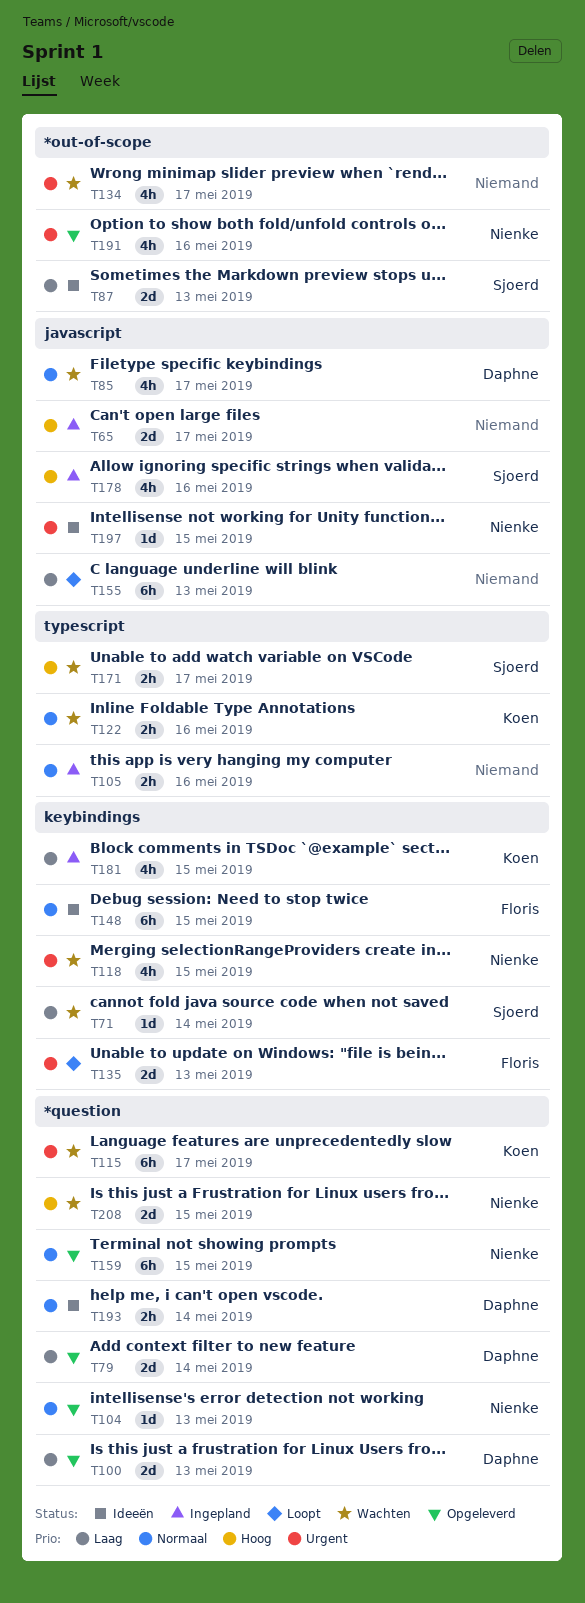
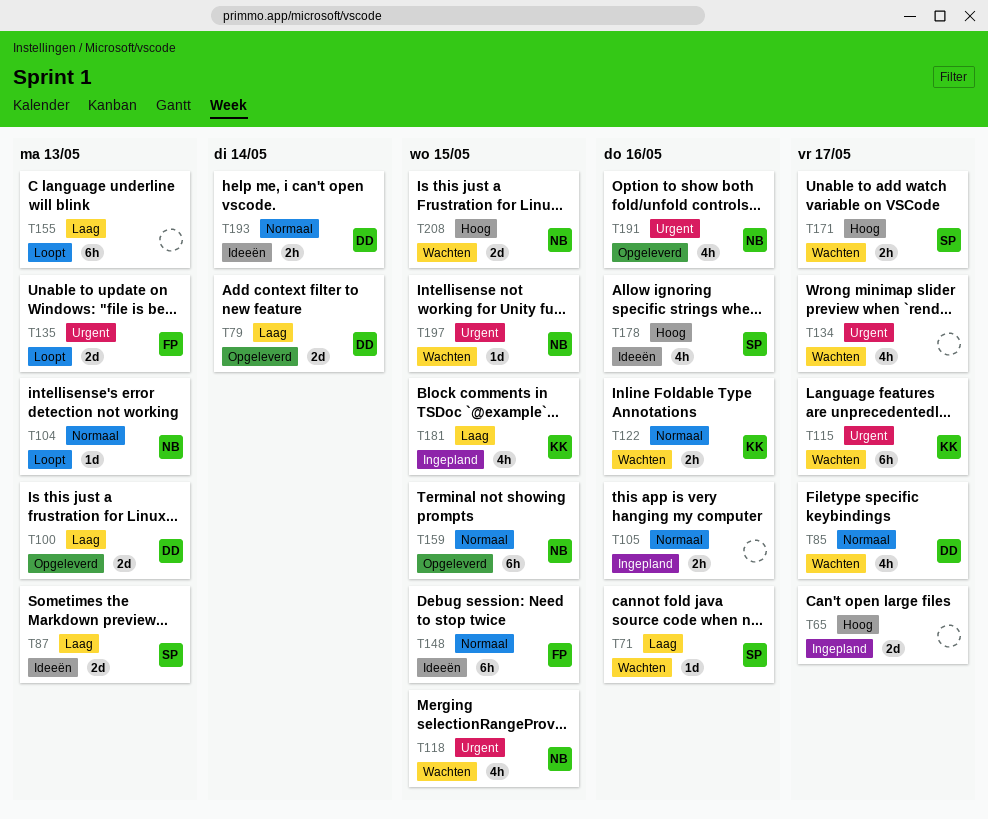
T71, due: May 14 -> May 16
T104, status: Opgeleverd -> Loopt
T178, status: Ingepland -> Ideeën
T197, status: Ideeën -> Wachten

